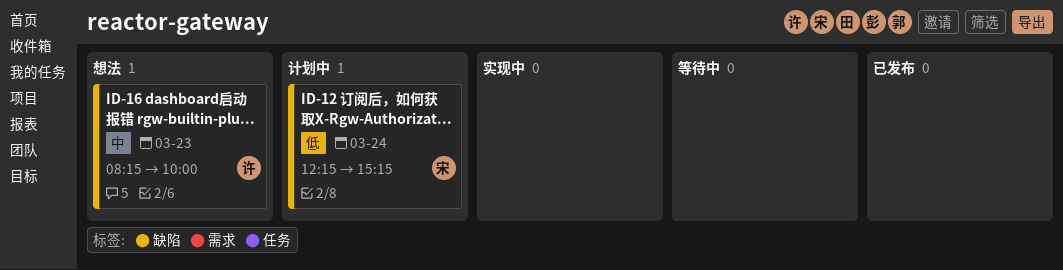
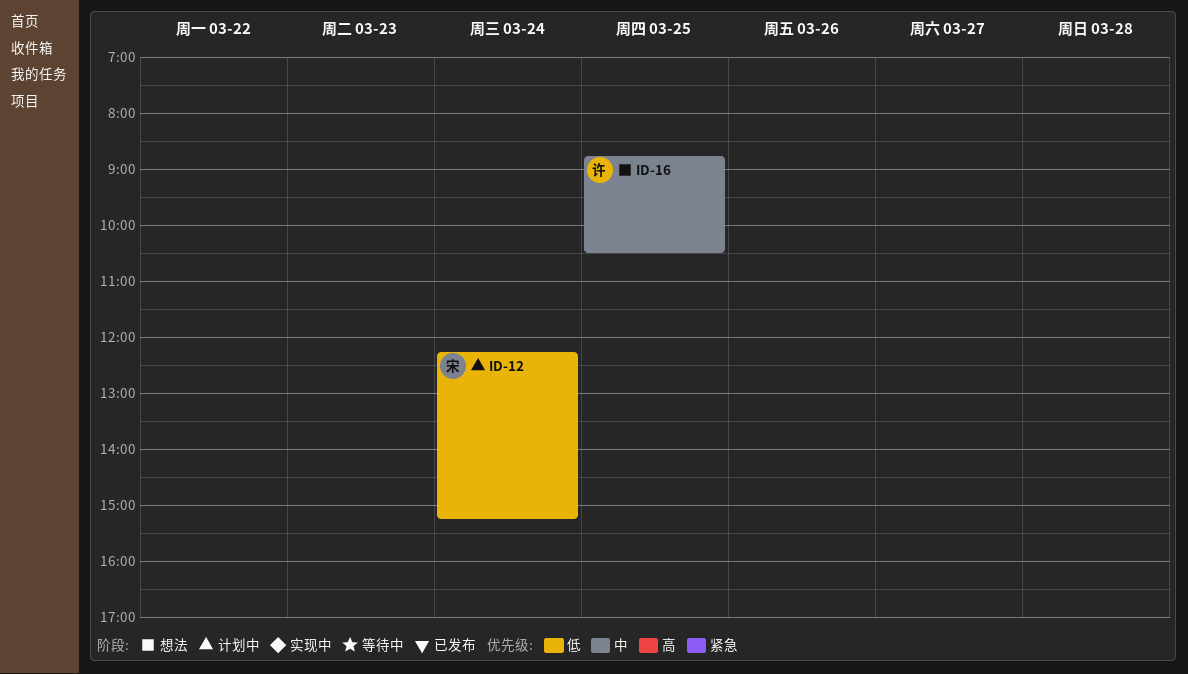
ID-16, day: Mar 23 -> Mar 25
ID-16, begins: 08:15 -> 08:45
ID-16, ends: 10:00 -> 10:30

